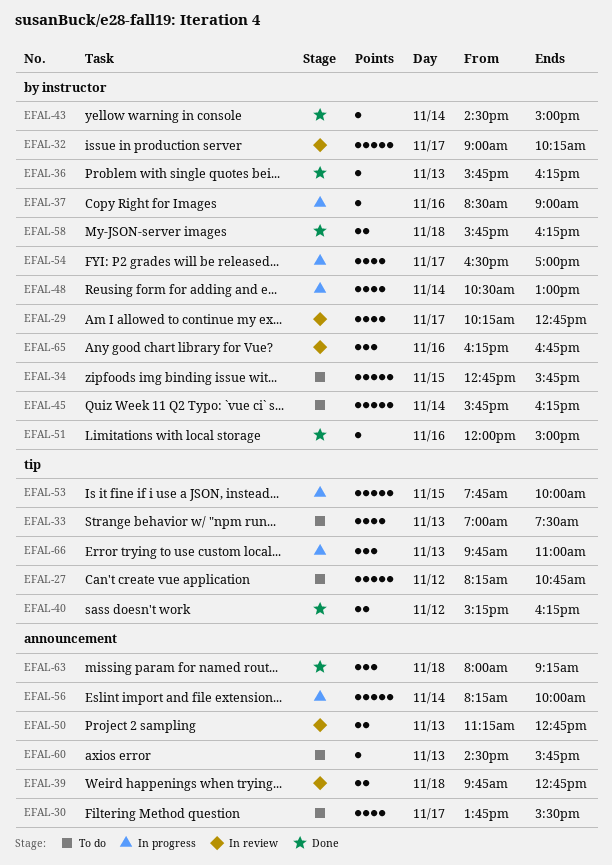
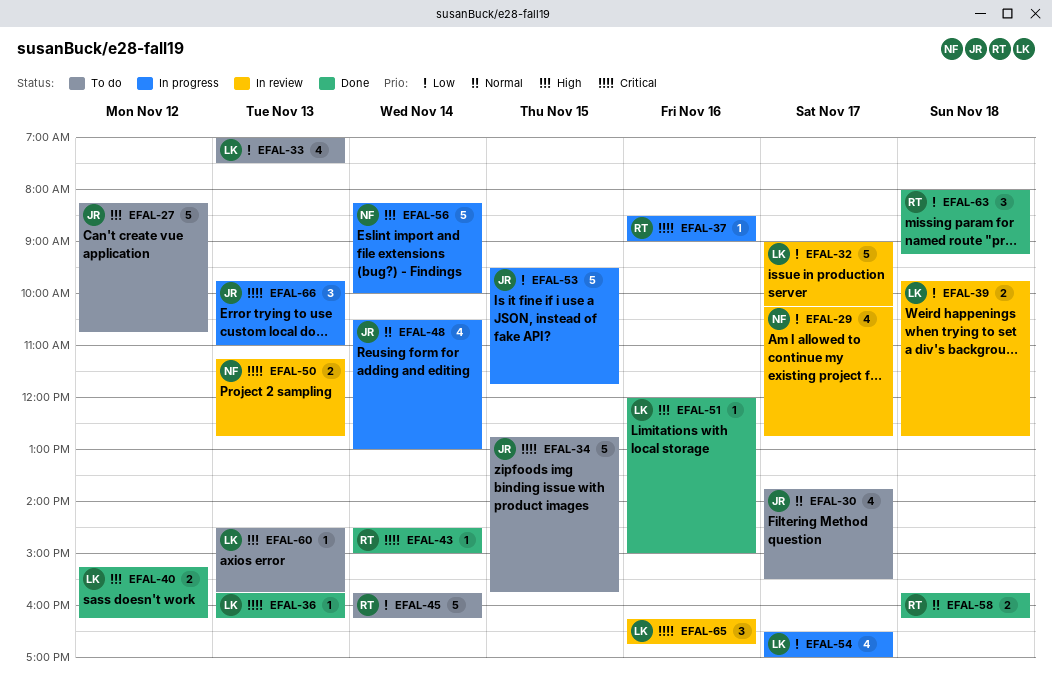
EFAL-53, begins: 07:45 -> 09:30
EFAL-53, ends: 10:00 -> 11:45

